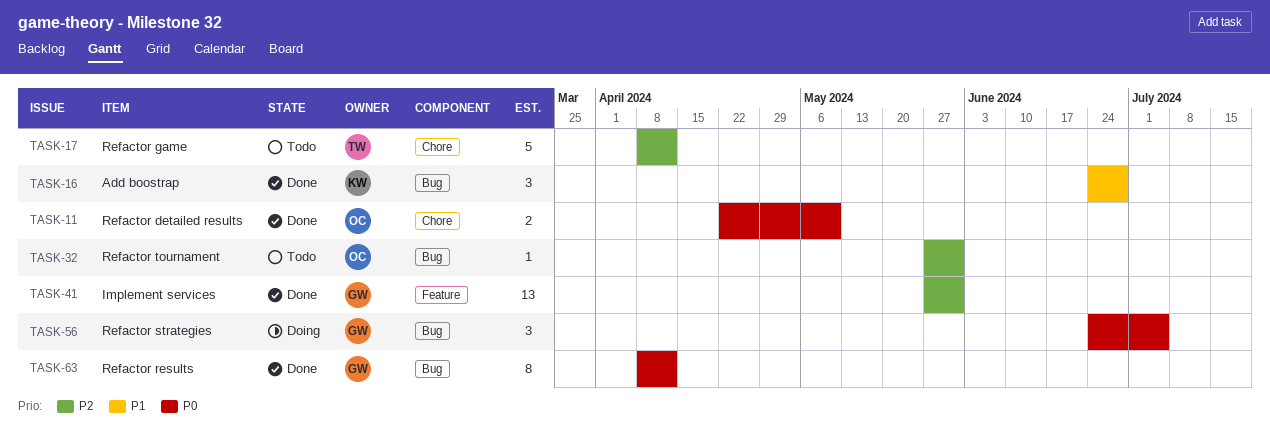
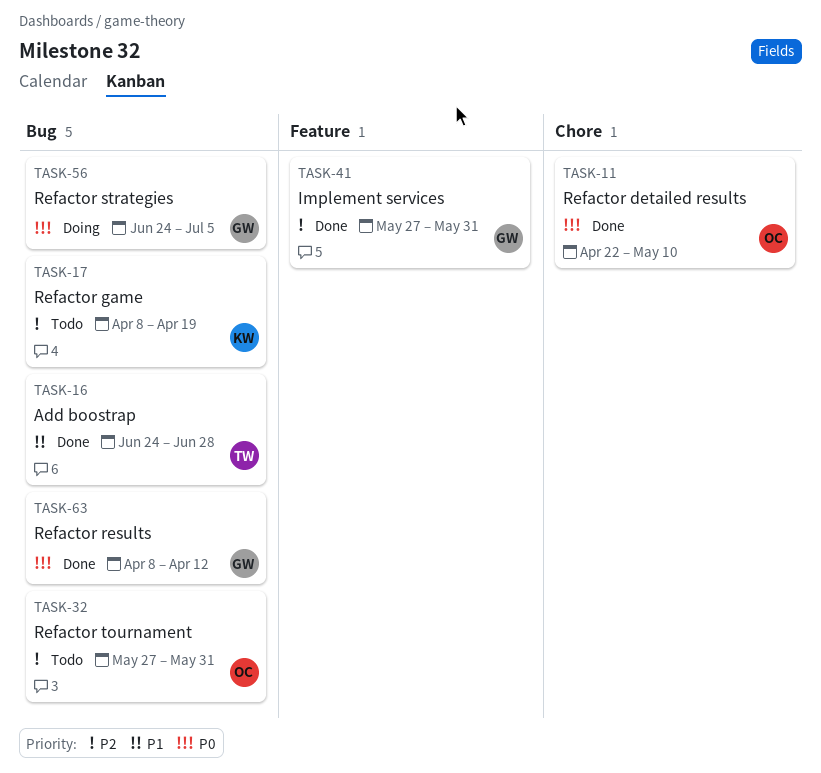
TASK-16, owner: KW -> TW
TASK-17, owner: TW -> KW
TASK-17, label: Chore -> Bug
TASK-17, due: Apr 12 -> Apr 19

